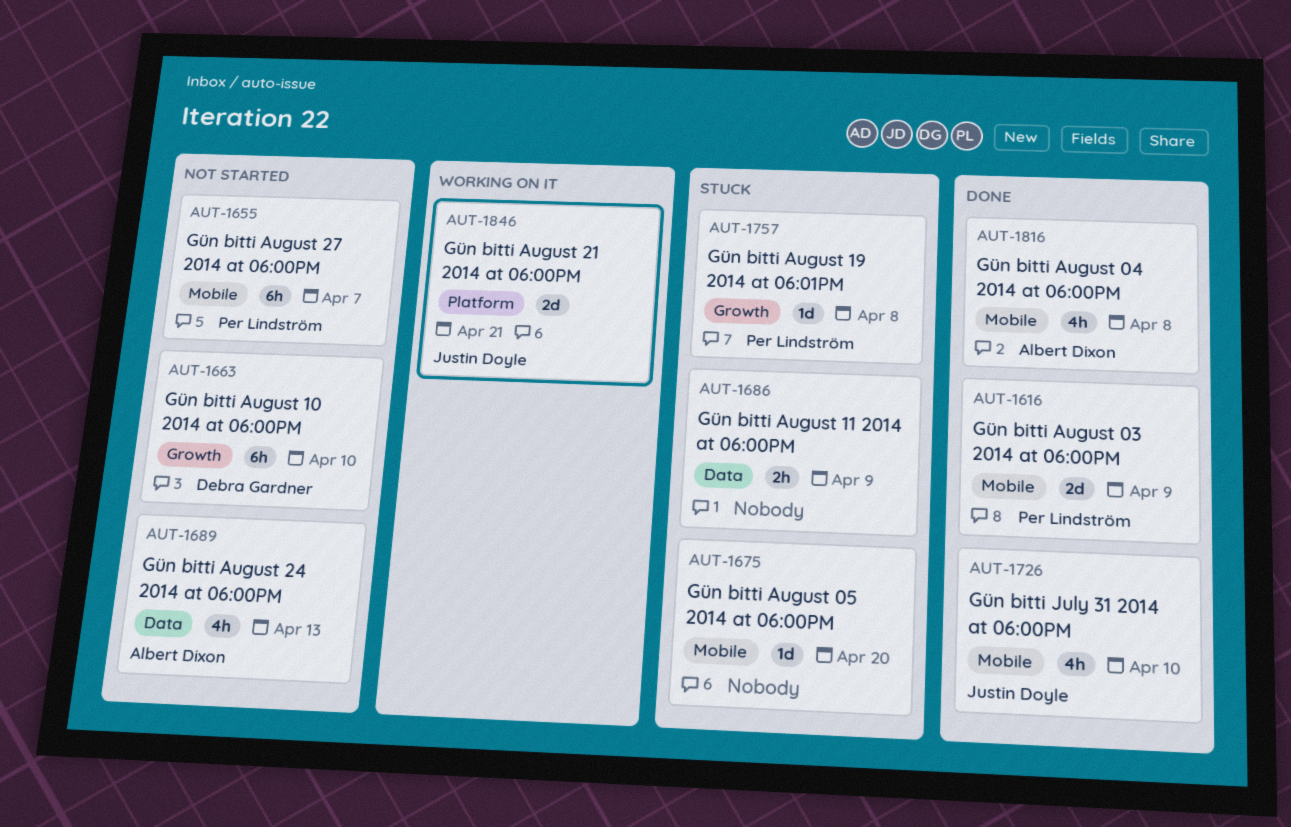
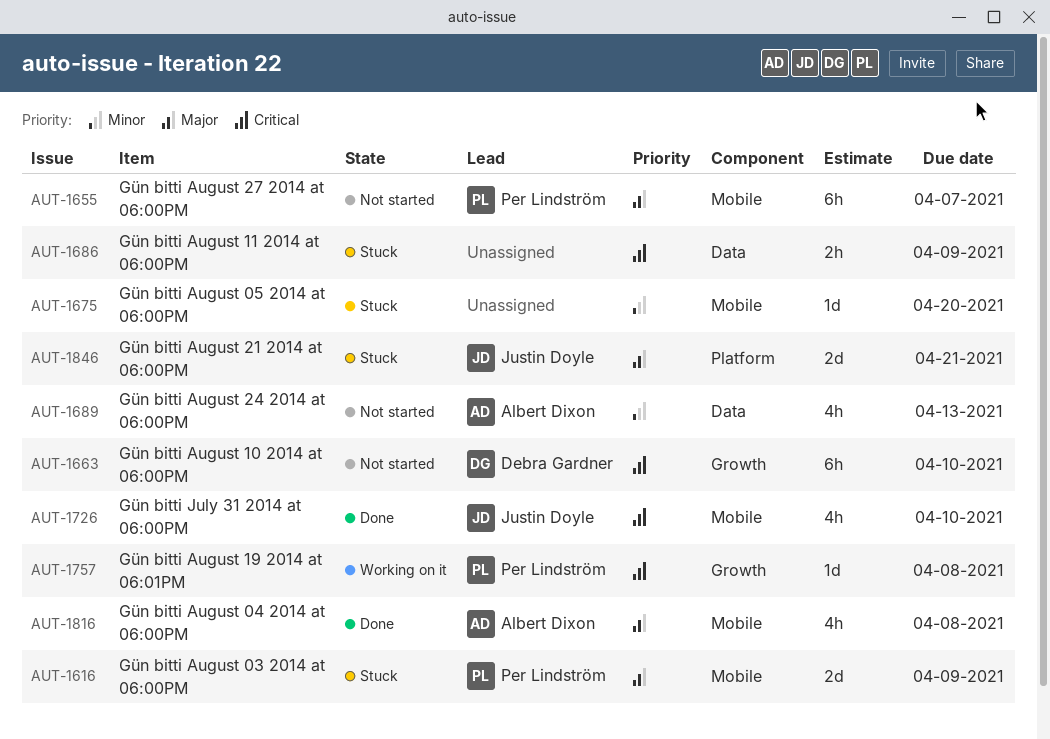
AUT-1616, status: Done -> Stuck
AUT-1757, status: Stuck -> Working on it
AUT-1846, status: Working on it -> Stuck

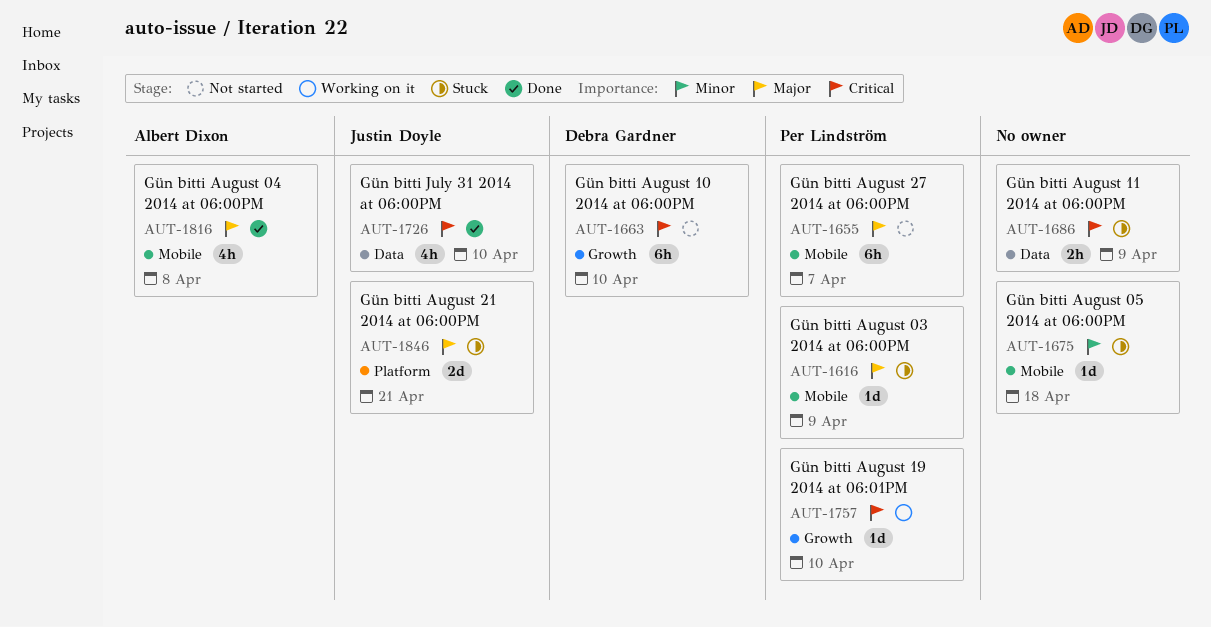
AUT-1616, estimate: 2d -> 1d
AUT-1675, due: Apr 20 -> Apr 18
AUT-1689: present -> none
AUT-1726, label: Mobile -> Data
AUT-1757, due: Apr 8 -> Apr 10

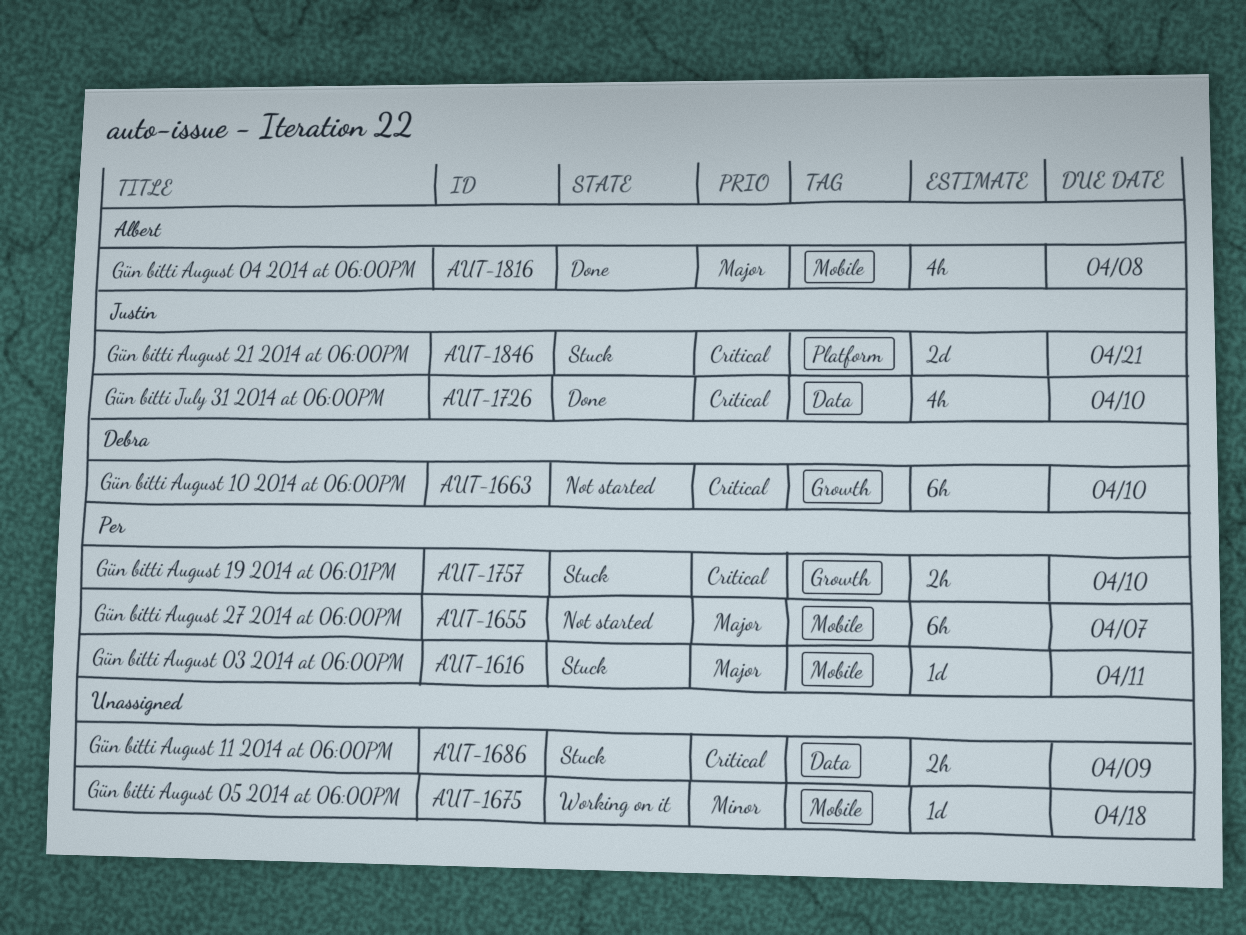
AUT-1616, due: Apr 9 -> Apr 11
AUT-1675, status: Stuck -> Working on it
AUT-1757, status: Working on it -> Stuck
AUT-1757, estimate: 1d -> 2h
AUT-1846, priority: Major -> Critical

